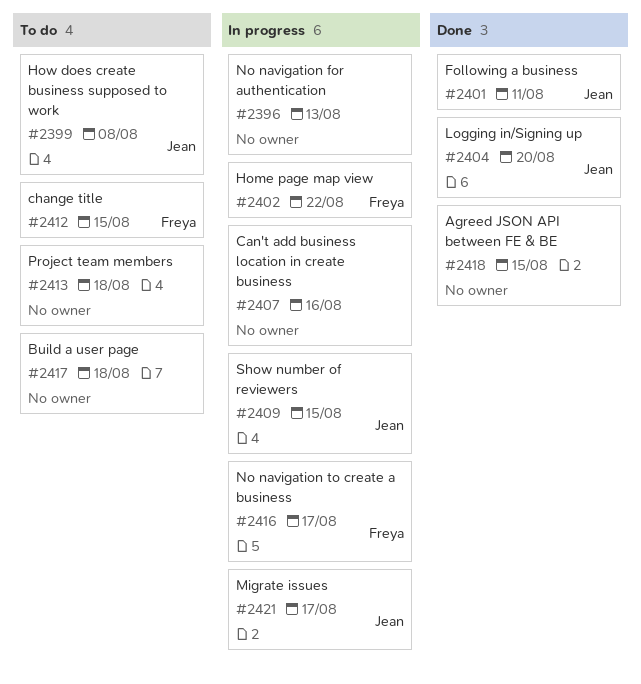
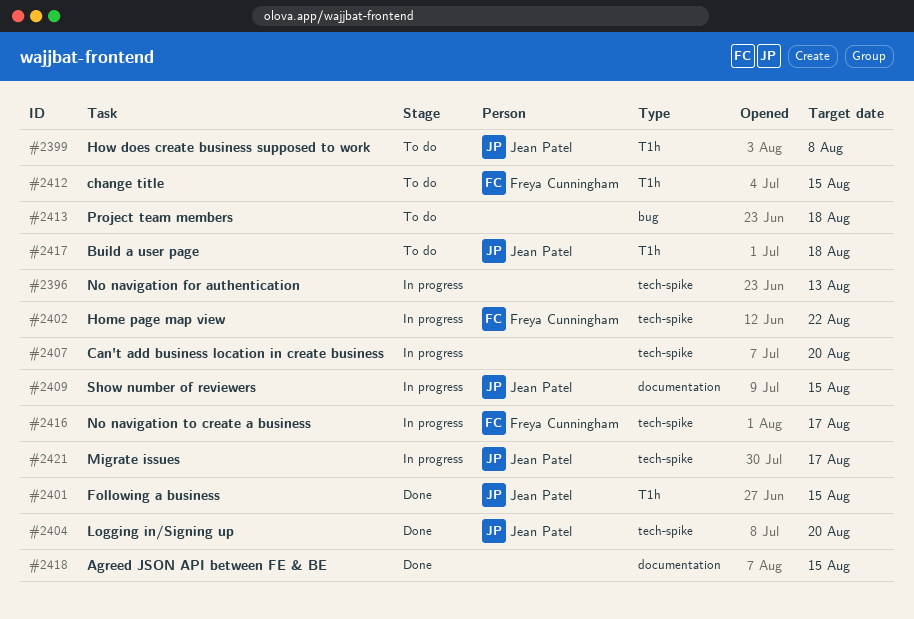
#2401, due: Aug 11 -> Aug 15
#2407, due: Aug 16 -> Aug 20
#2417, owner: none -> Jean Patel

